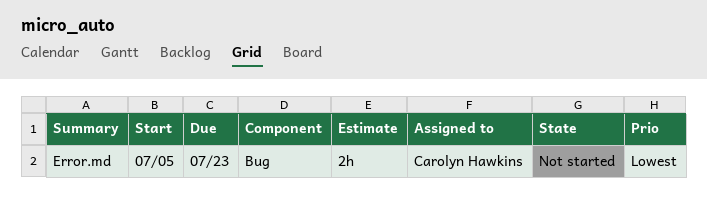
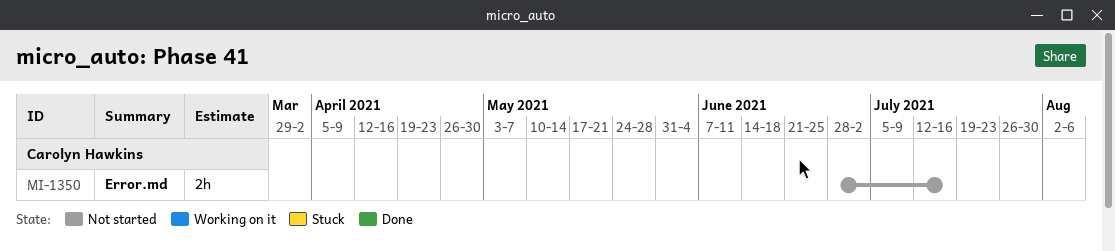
Error.md, start: Jul 5 -> Jun 28
Error.md, due: Jul 23 -> Jul 16

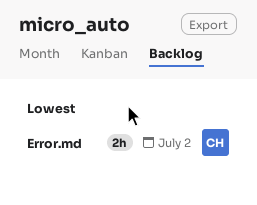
Error.md, due: Jul 16 -> Jul 2

